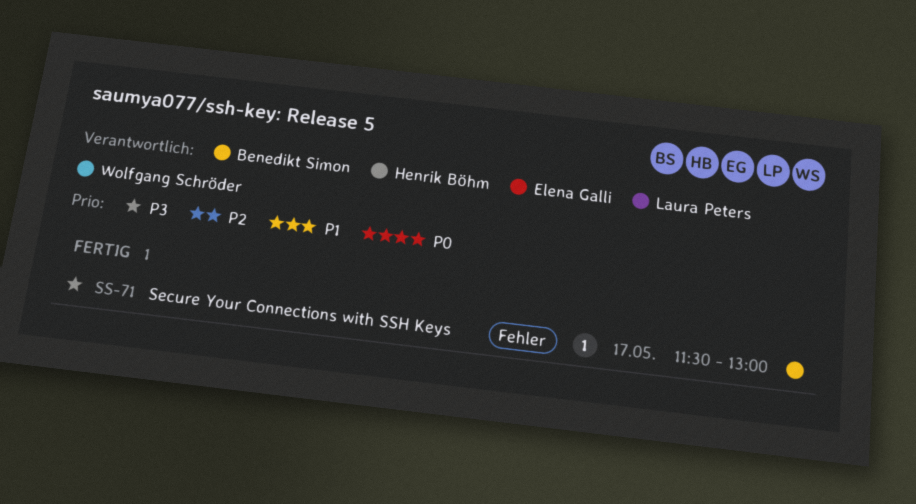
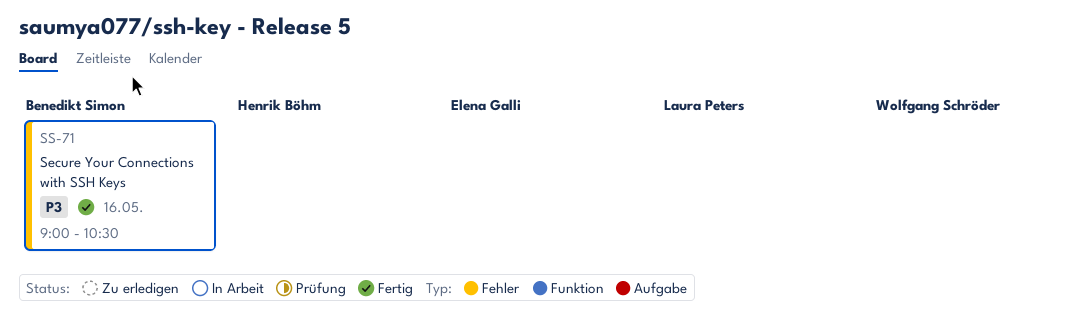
SS-71, day: May 17 -> May 16
SS-71, begins: 11:30 -> 09:00
SS-71, ends: 13:00 -> 10:30

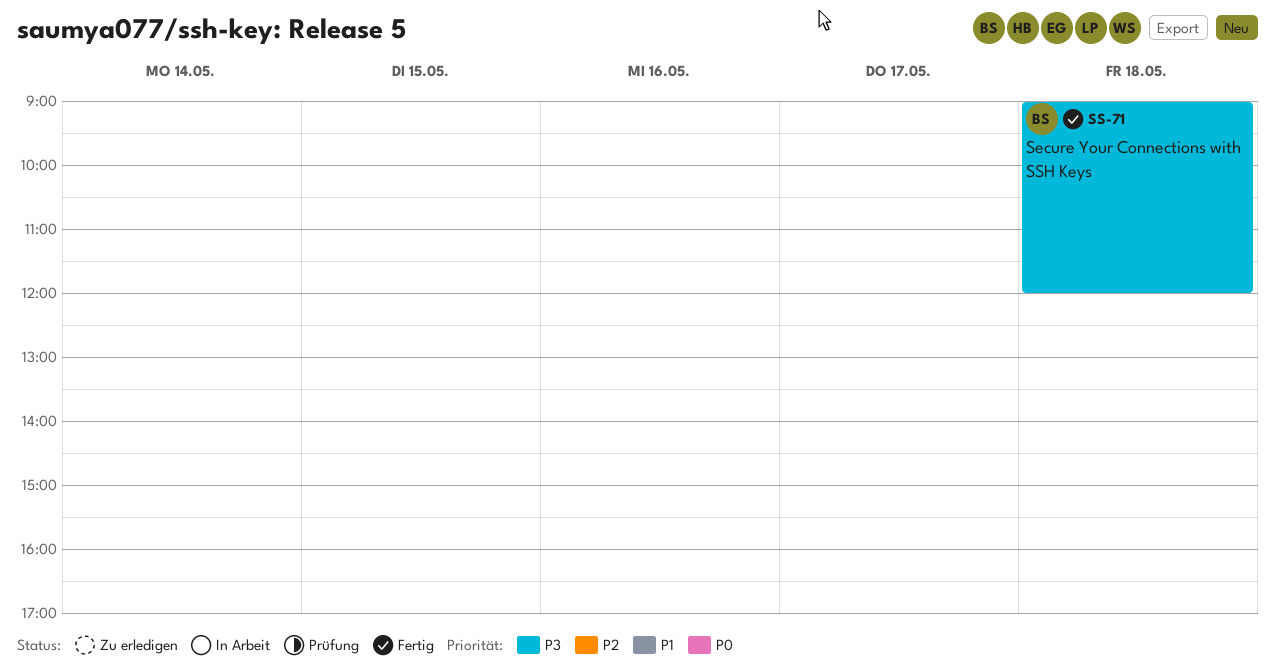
SS-71, day: May 16 -> May 18
SS-71, ends: 10:30 -> 12:00

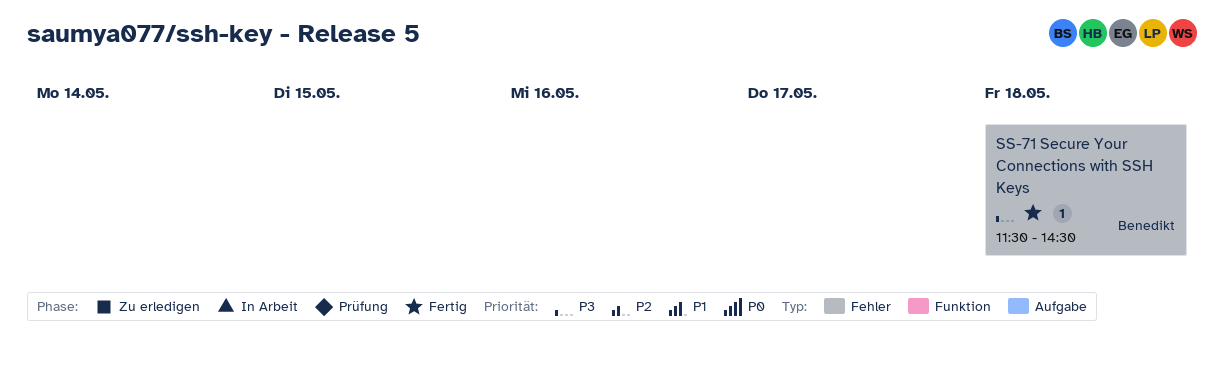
SS-71, begins: 09:00 -> 11:30
SS-71, ends: 12:00 -> 14:30

